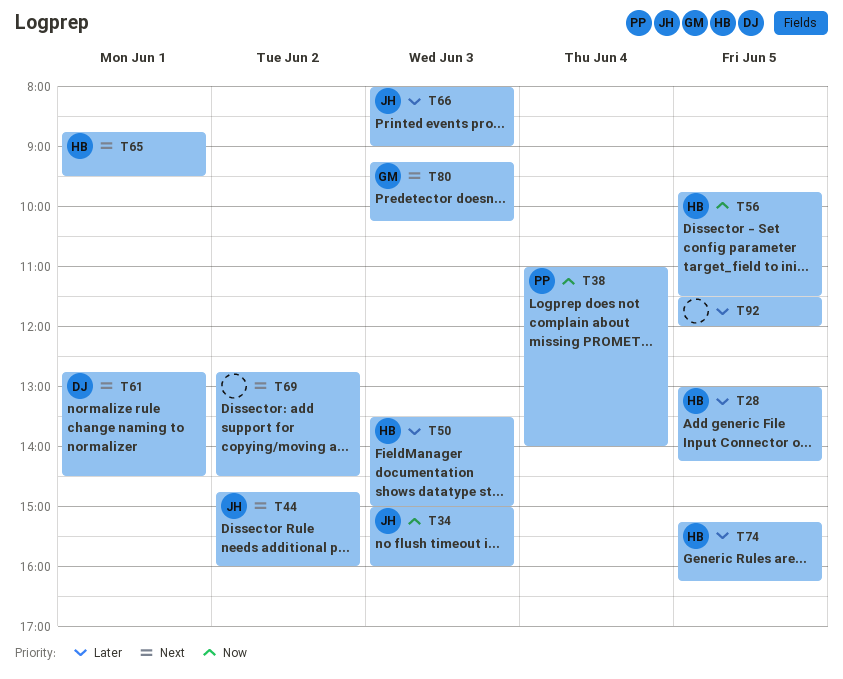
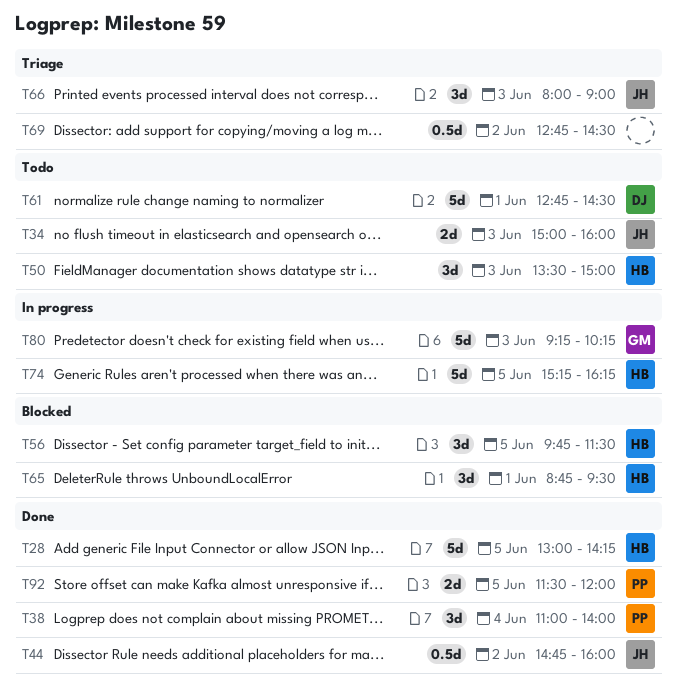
T92, owner: none -> PP

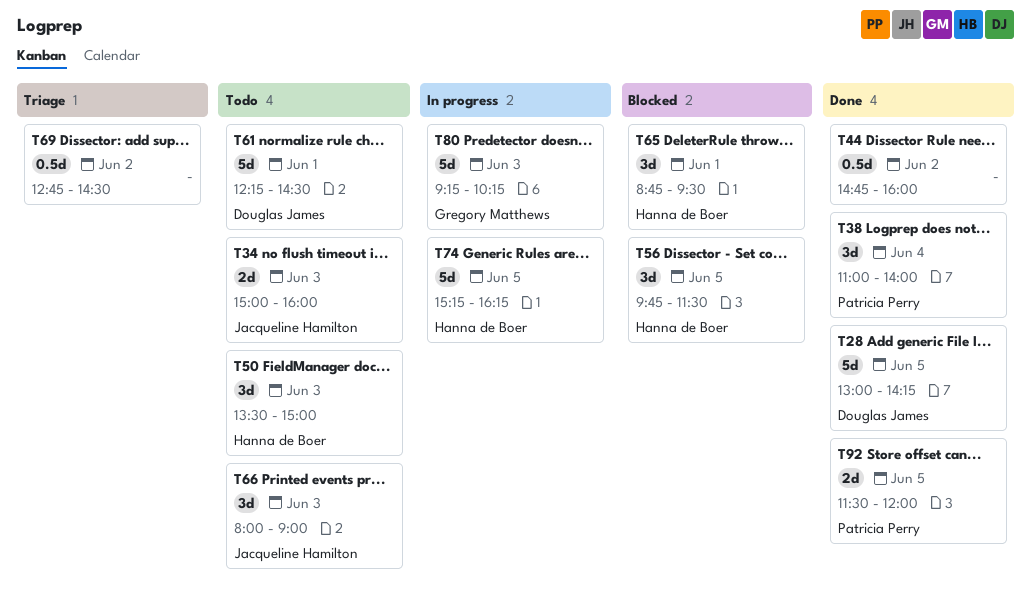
T28, owner: Hanna de Boer -> Douglas James
T44, owner: Jacqueline Hamilton -> none
T61, begins: 12:45 -> 12:15
T66, status: Triage -> Todo

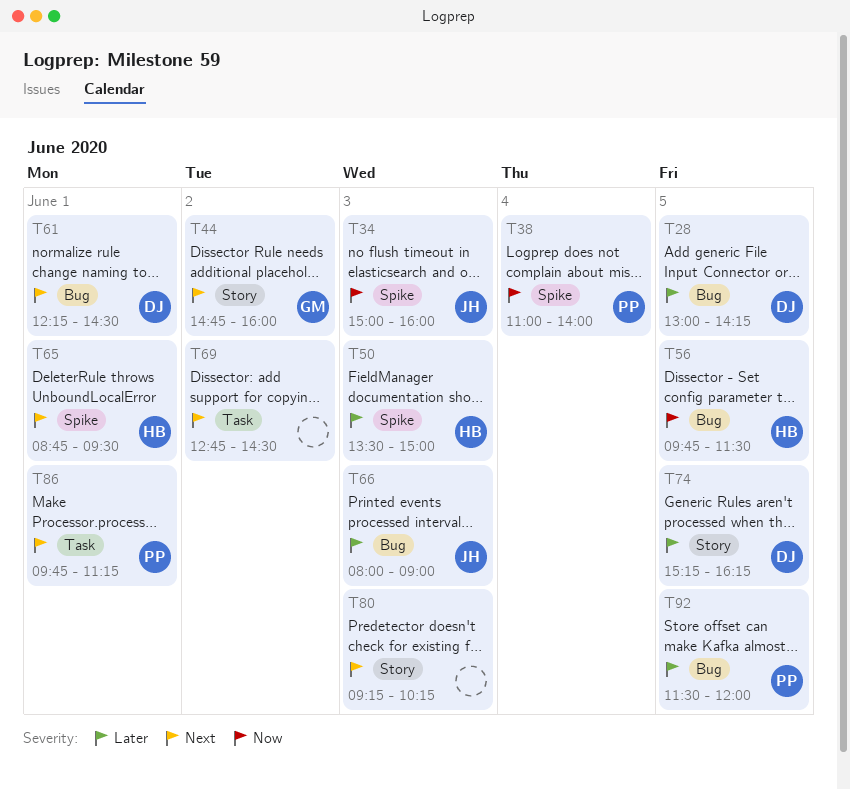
T44, owner: none -> Gregory Matthews
T74, owner: Hanna de Boer -> Douglas James
T80, owner: Gregory Matthews -> none
T86: none -> present

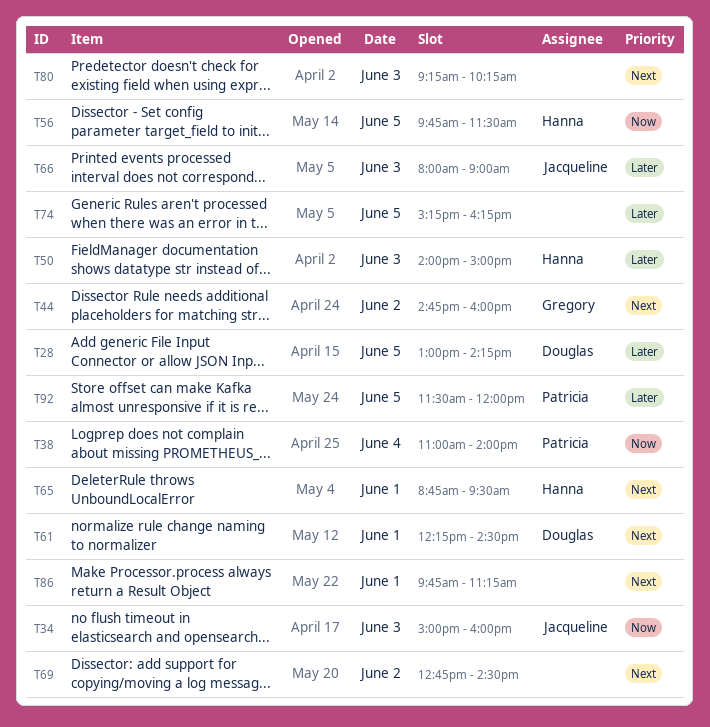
T50, begins: 13:30 -> 14:00
T74, owner: Douglas -> none
T86, owner: Patricia -> none

